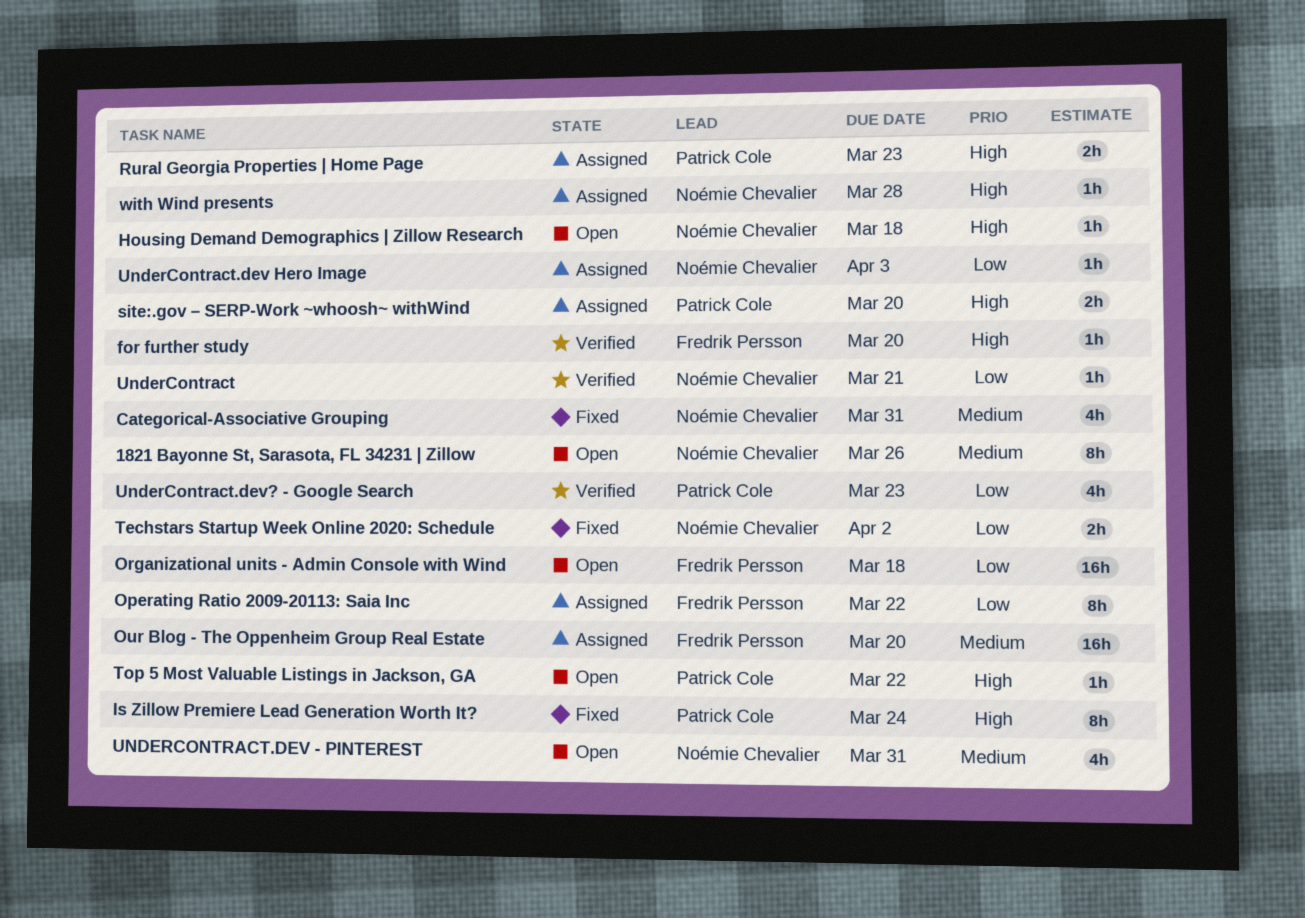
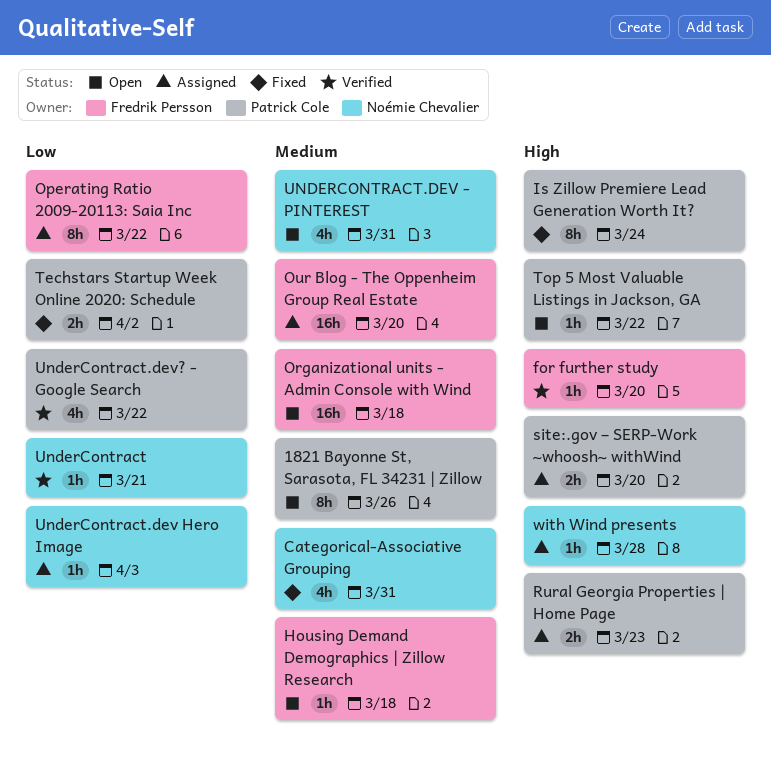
1821 Bayonne St, Sarasota, FL 34231 | Zillow, owner: Noémie Chevalier -> Patrick Cole
Housing Demand Demographics | Zillow Research, owner: Noémie Chevalier -> Fredrik Persson
Housing Demand Demographics | Zillow Research, priority: High -> Medium
Organizational units - Admin Console with Wind, priority: Low -> Medium
Techstars Startup Week Online 2020: Schedule, owner: Noémie Chevalier -> Patrick Cole
UnderContract.dev? - Google Search, due: Mar 23 -> Mar 22

